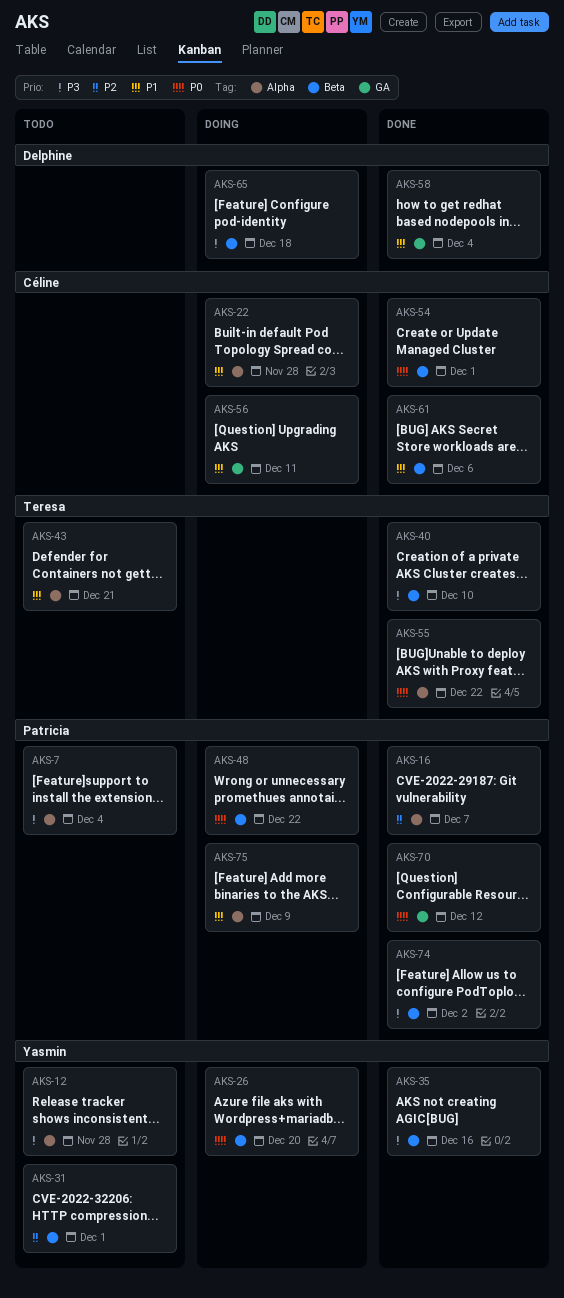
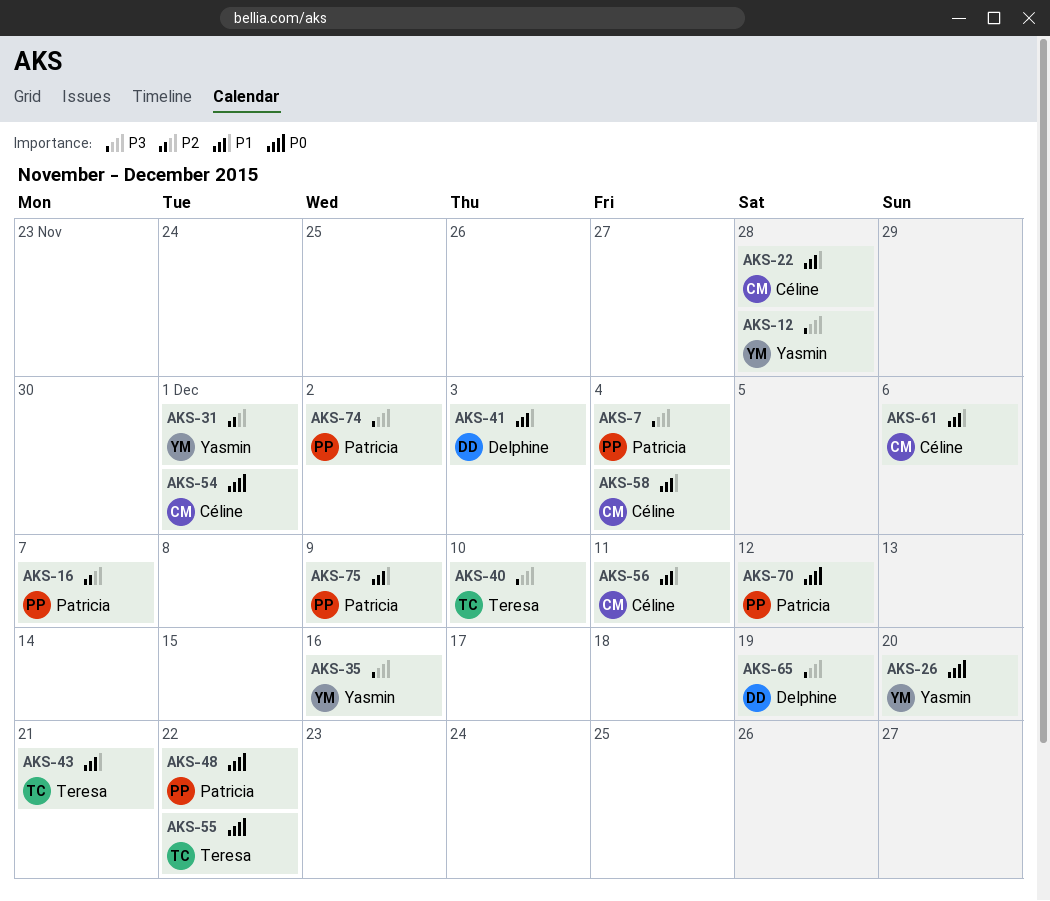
AKS-41: none -> present
AKS-58, owner: Delphine -> Céline
AKS-65, due: Dec 18 -> Dec 19

